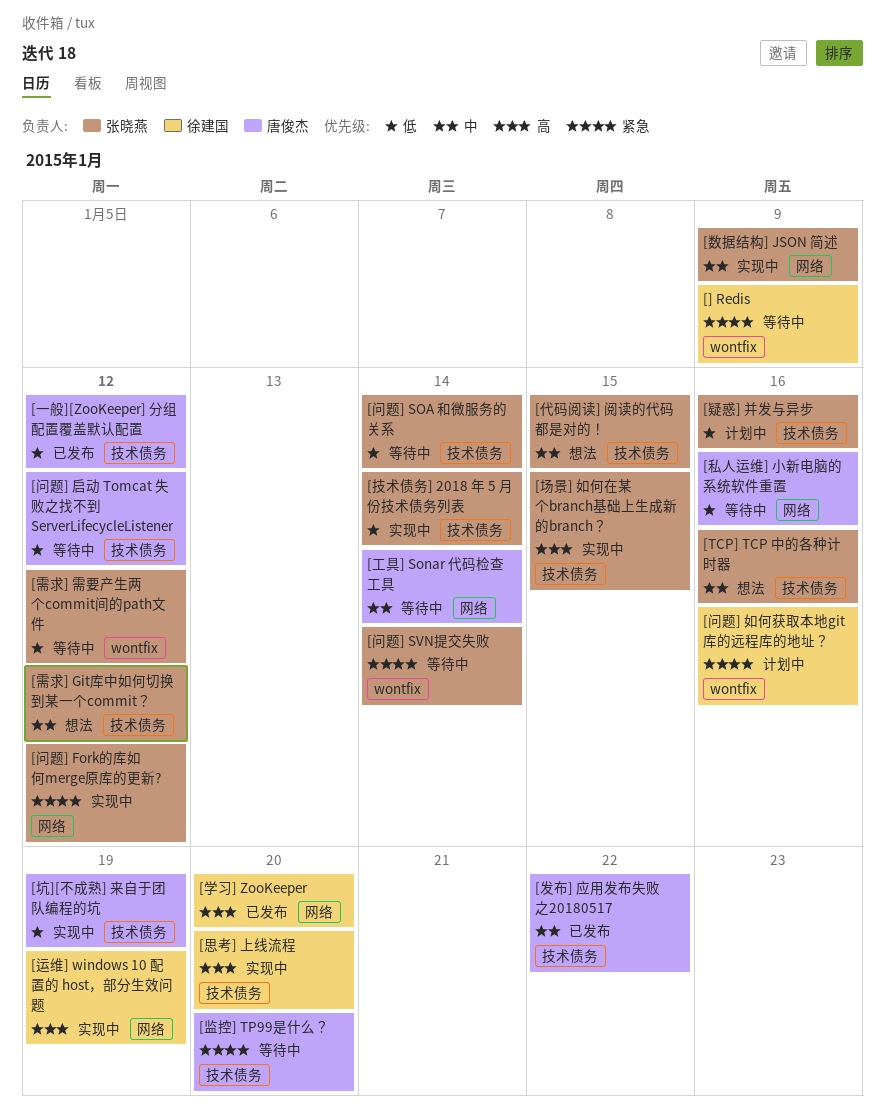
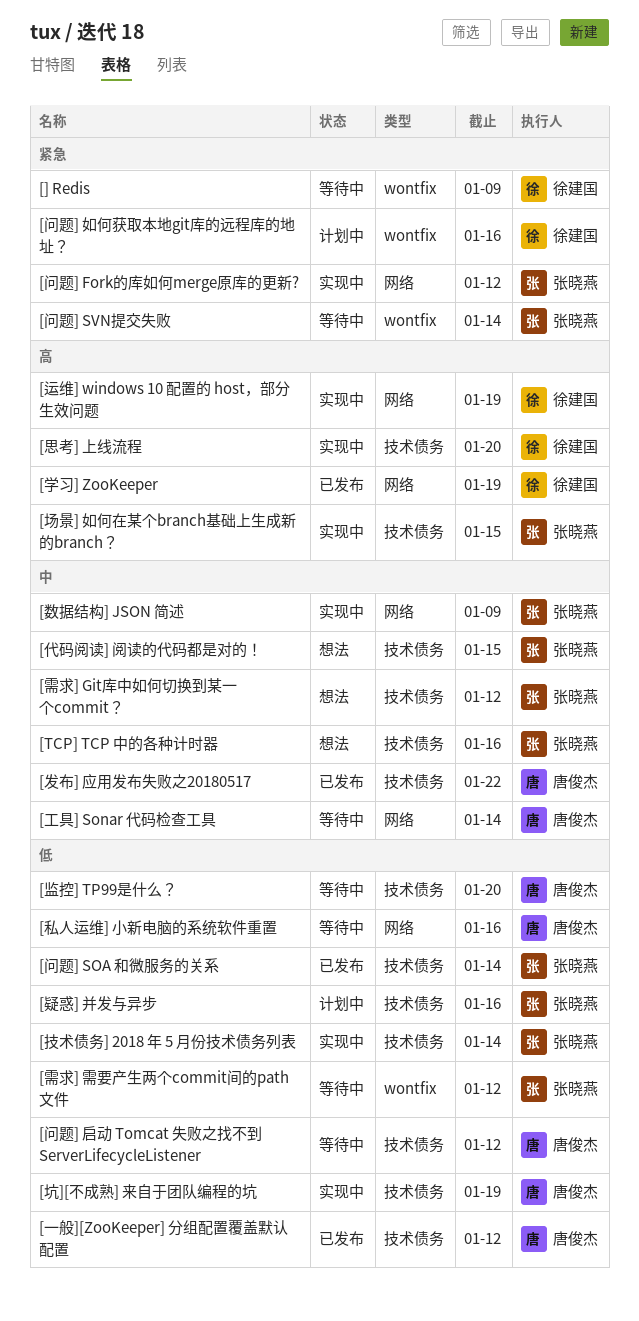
[学习] ZooKeeper, due: Jan 20 -> Jan 19
[监控] TP99是什么？, priority: 紧急 -> 低
[问题] SOA 和微服务的关系, status: 等待中 -> 已发布

